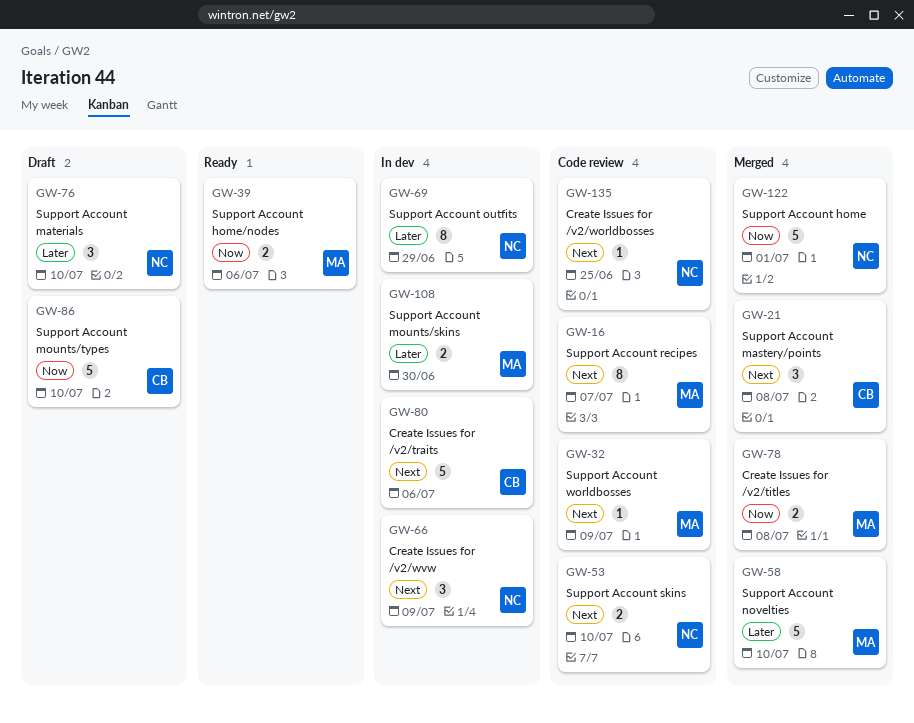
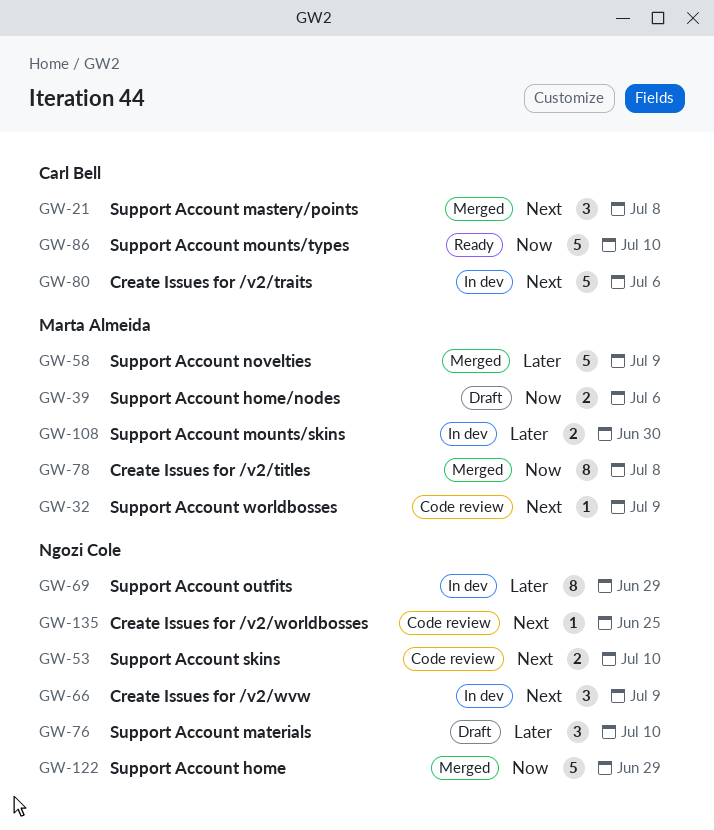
GW-16: present -> none
GW-39, status: Ready -> Draft
GW-58, due: Jul 10 -> Jul 9
GW-78, estimate: 2 -> 8
GW-86, status: Draft -> Ready
GW-122, due: Jul 1 -> Jun 29

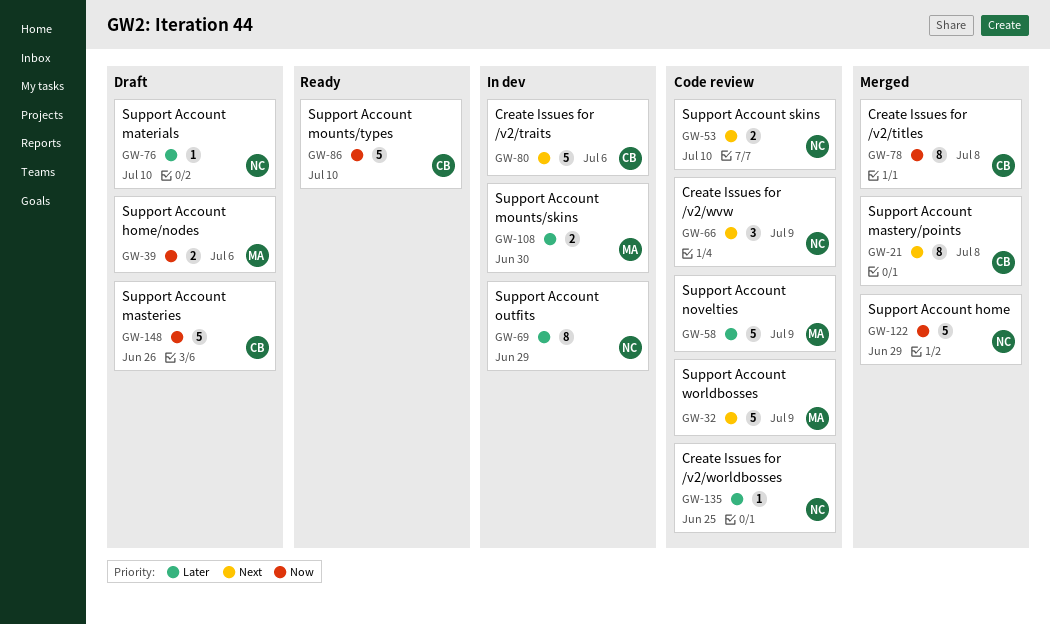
GW-21, estimate: 3 -> 8
GW-32, estimate: 1 -> 5
GW-58, status: Merged -> Code review
GW-66, status: In dev -> Code review
GW-76, estimate: 3 -> 1
GW-78, owner: Marta Almeida -> Carl Bell
GW-135, priority: Next -> Later
GW-148: none -> present

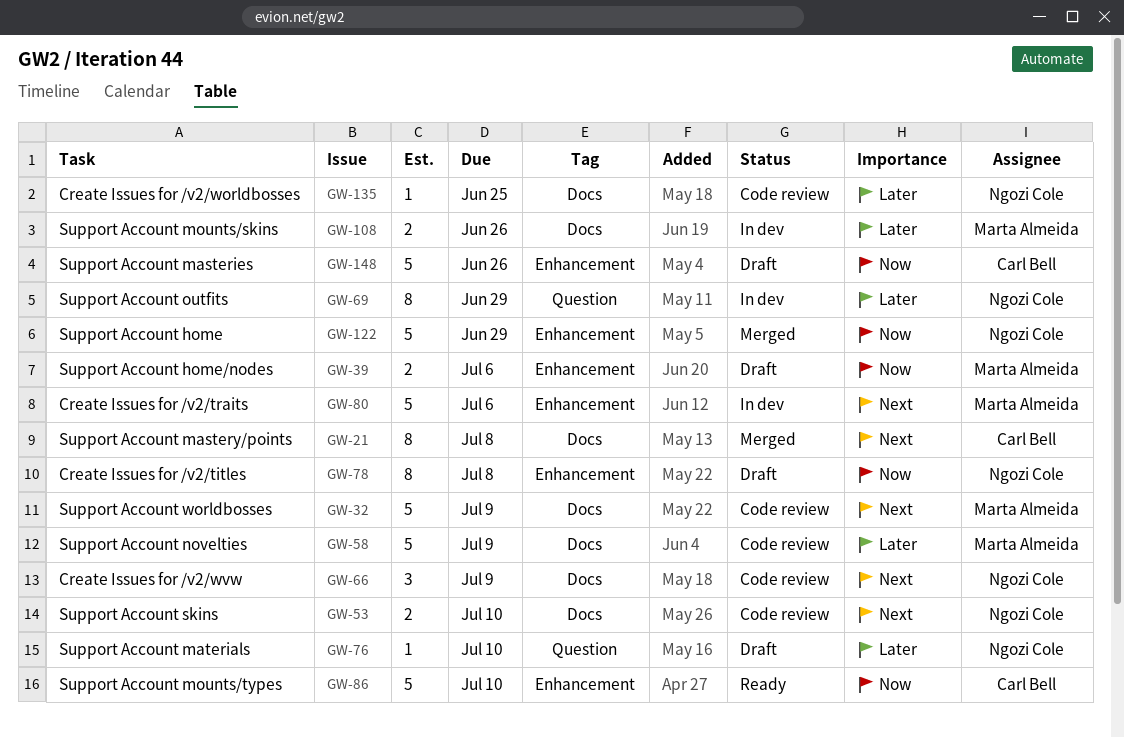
GW-78, status: Merged -> Draft
GW-78, owner: Carl Bell -> Ngozi Cole
GW-80, owner: Carl Bell -> Marta Almeida
GW-108, due: Jun 30 -> Jun 26

